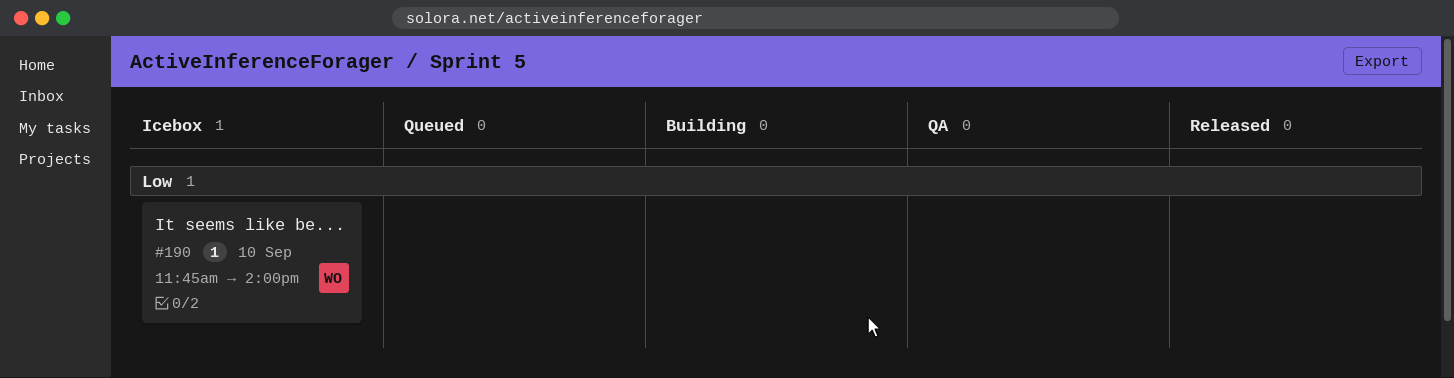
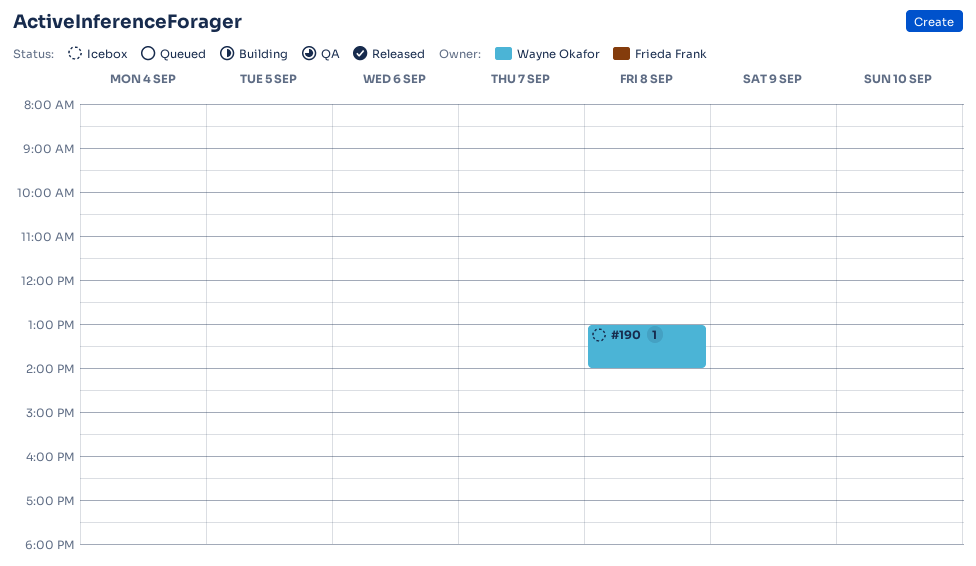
#190, day: Sep 10 -> Sep 8
#190, begins: 11:45 -> 13:00

